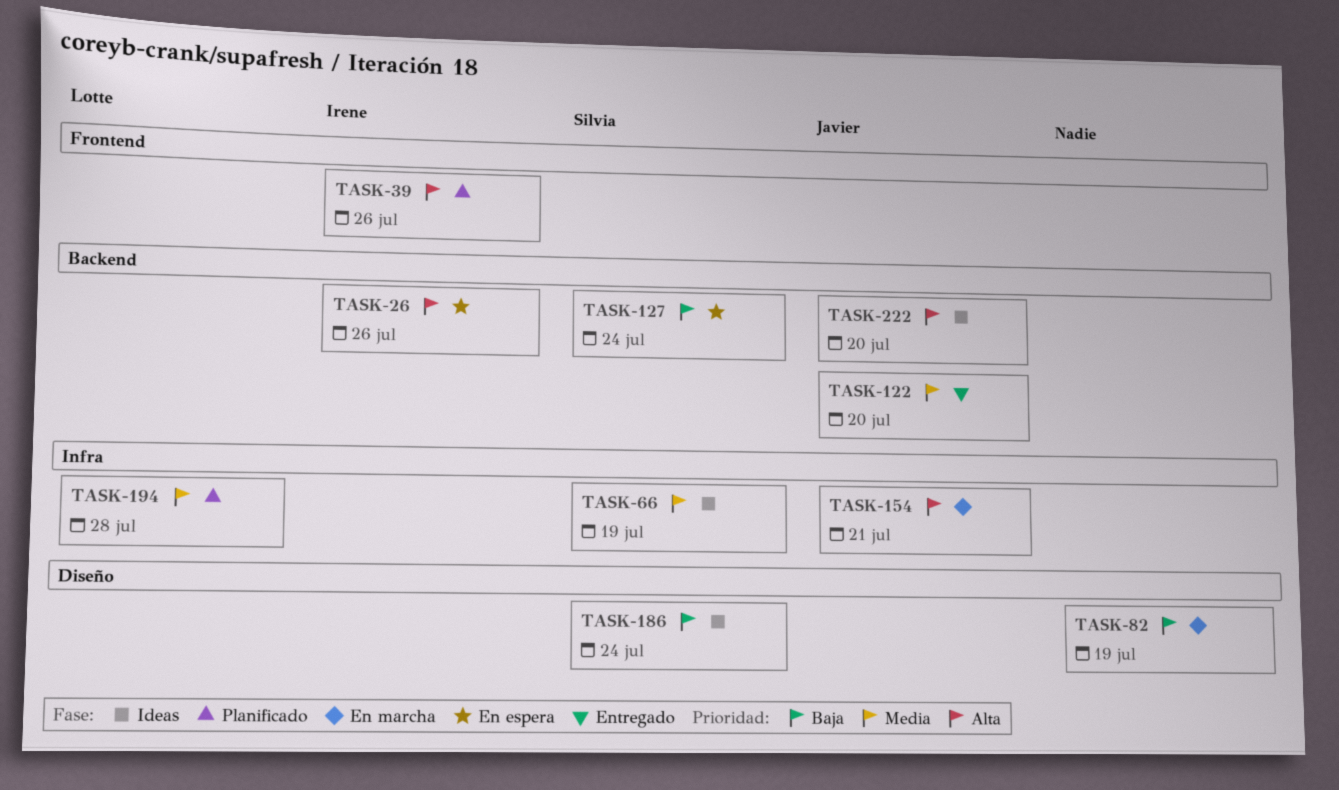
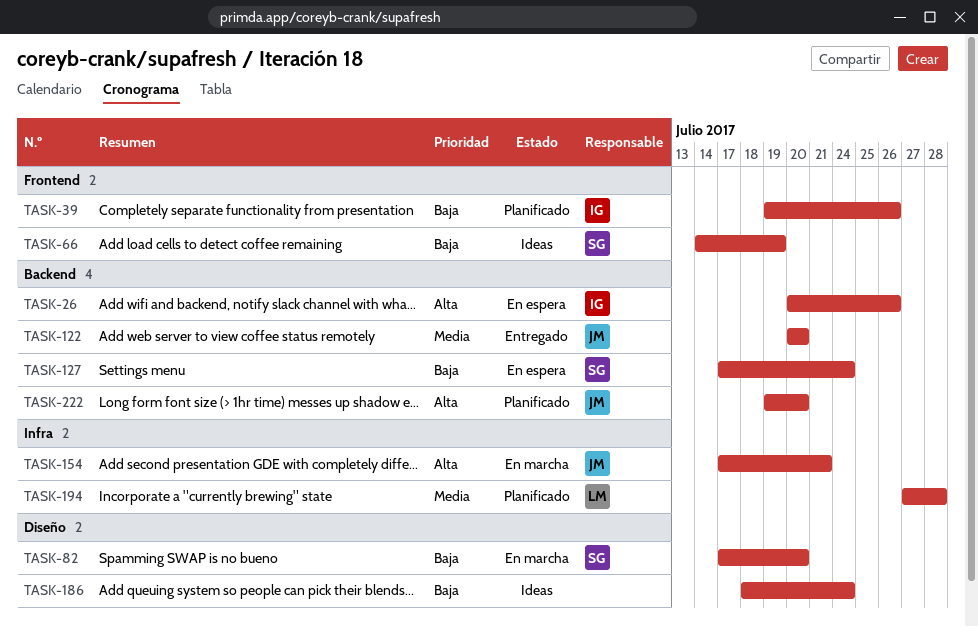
TASK-39, priority: Alta -> Baja
TASK-66, priority: Media -> Baja
TASK-66, label: Infra -> Frontend
TASK-82, owner: none -> Silvia
TASK-82, due: Jul 19 -> Jul 20
TASK-186, owner: Silvia -> none
TASK-222, status: Ideas -> Planificado

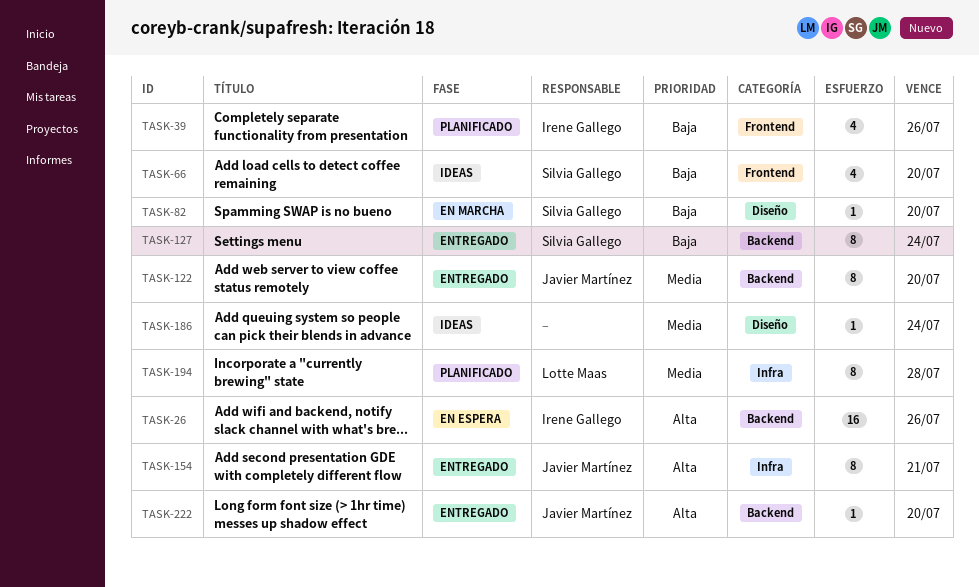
TASK-66, due: Jul 19 -> Jul 20
TASK-127, status: En espera -> Entregado
TASK-154, status: En marcha -> Entregado
TASK-186, priority: Baja -> Media
TASK-222, status: Planificado -> Entregado

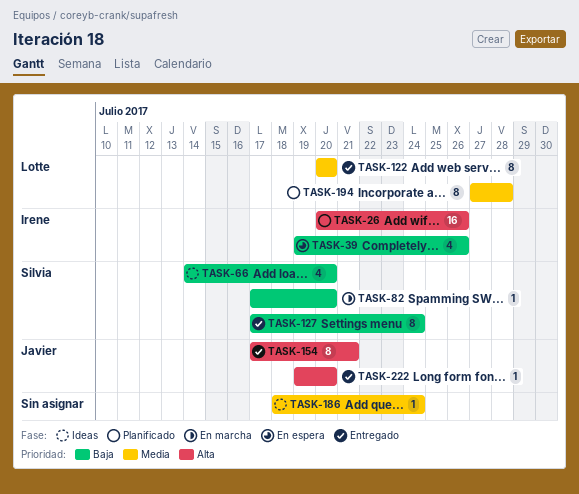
TASK-26, status: En espera -> Planificado
TASK-39, status: Planificado -> En espera
TASK-122, owner: Javier Martínez -> Lotte Maas

